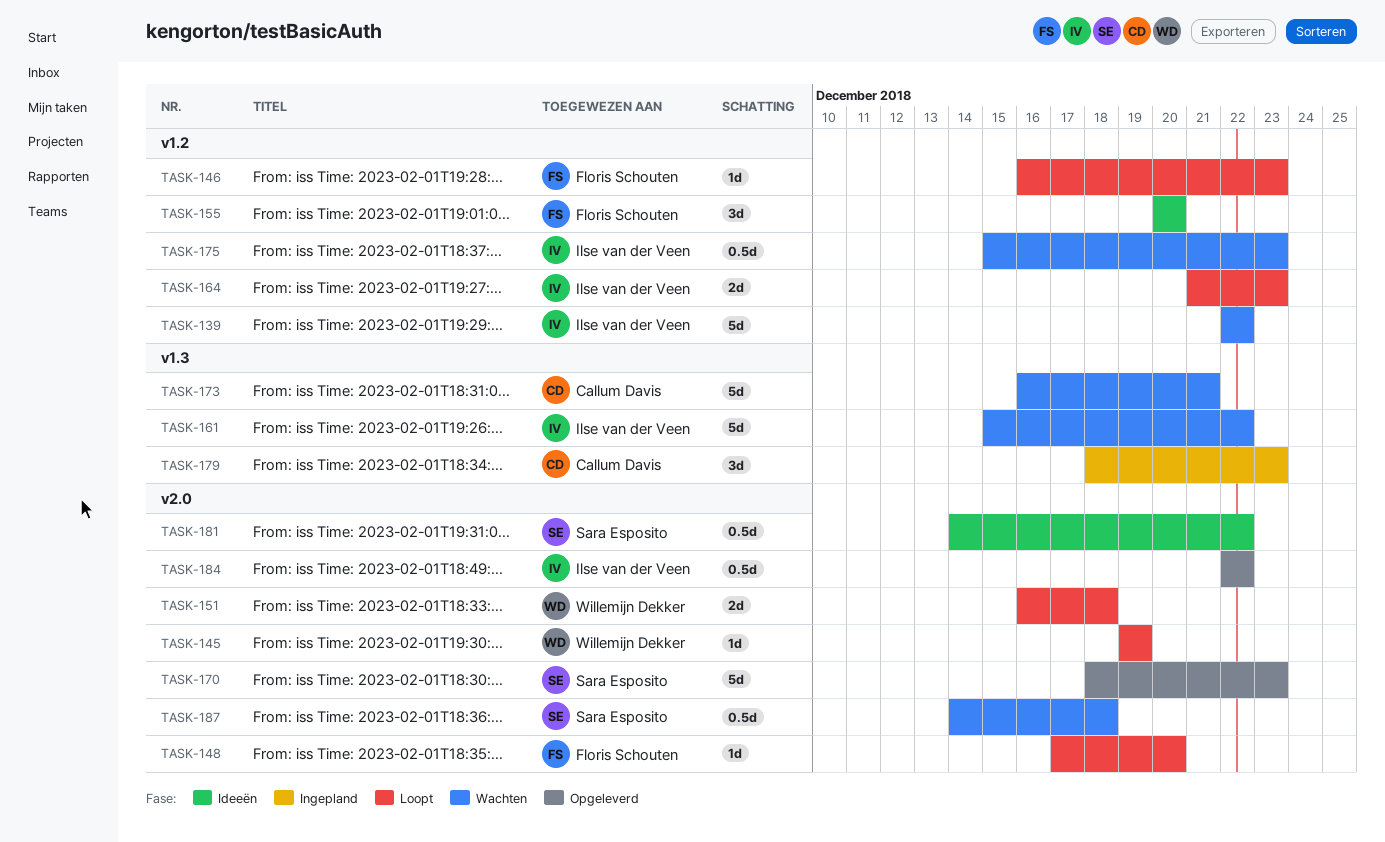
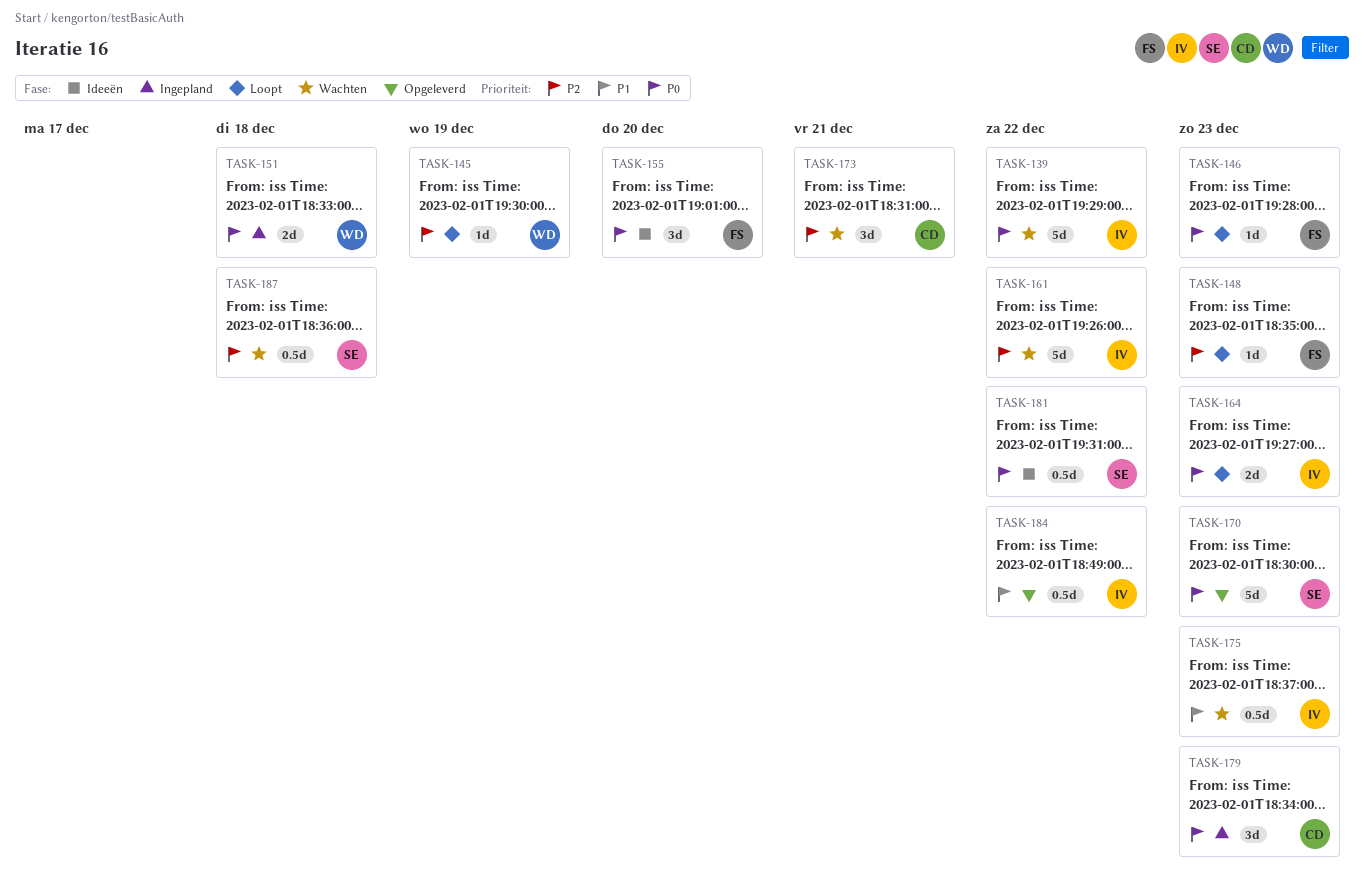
TASK-148, due: Dec 20 -> Dec 23
TASK-151, status: Loopt -> Ingepland
TASK-173, estimate: 5d -> 3d

